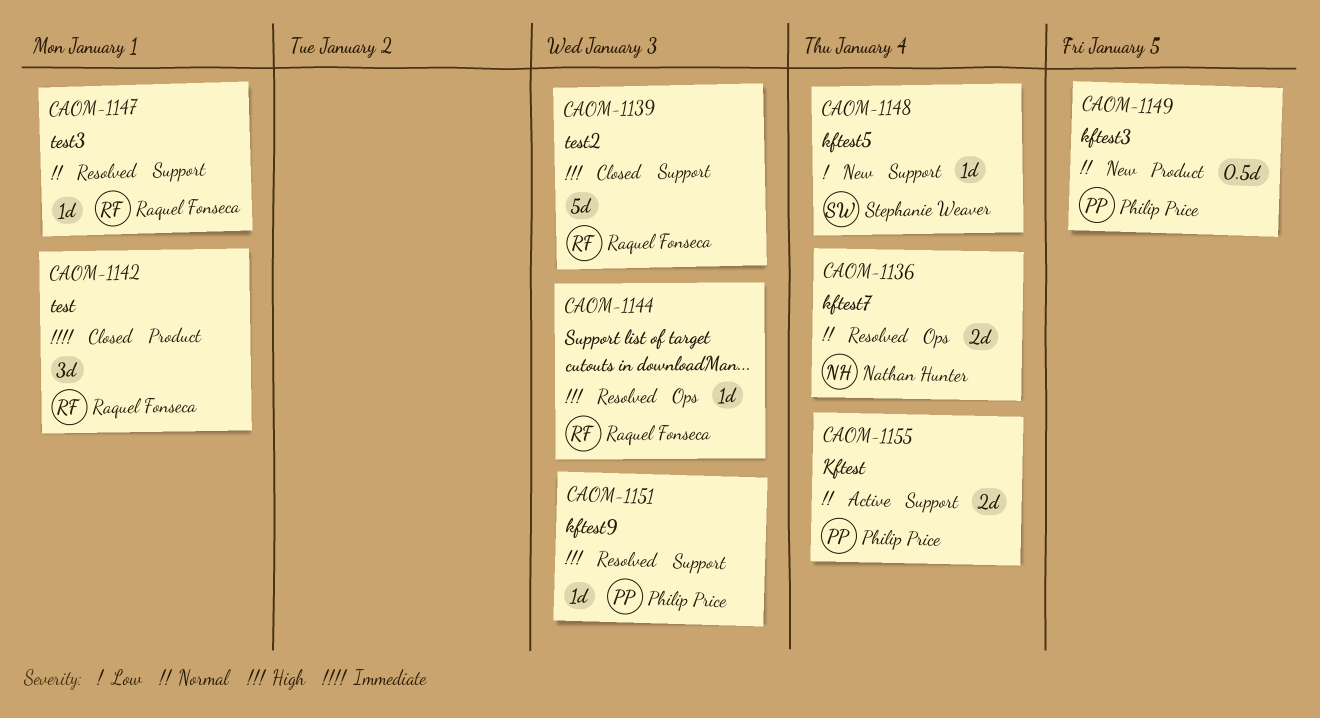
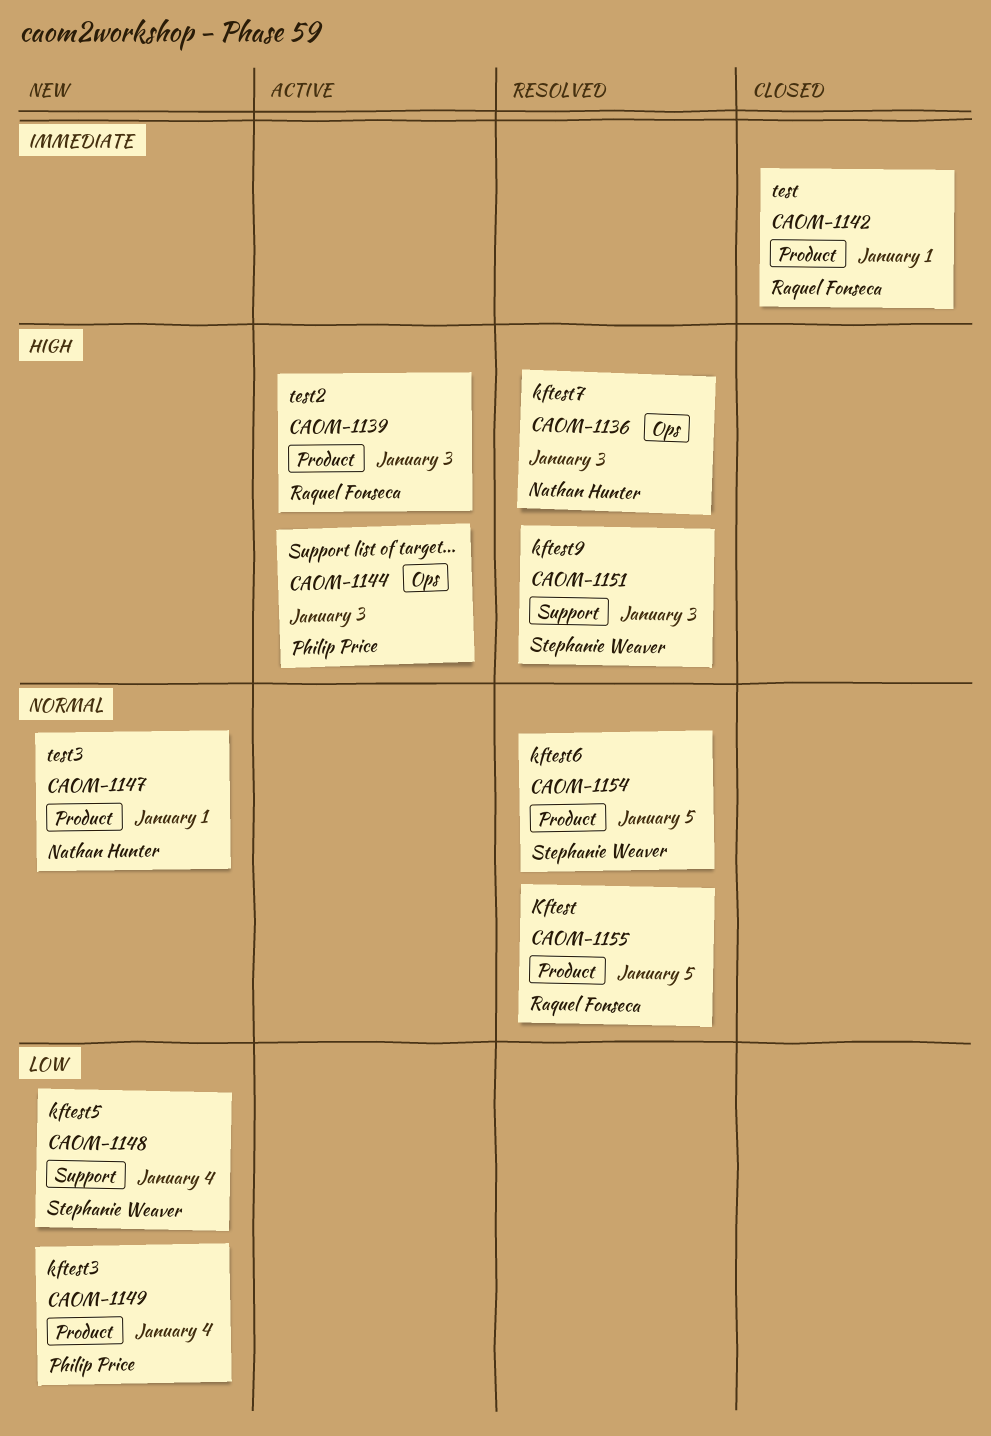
CAOM-1136, priority: Normal -> High
CAOM-1136, due: Jan 4 -> Jan 3
CAOM-1139, status: Closed -> Active
CAOM-1139, label: Support -> Product
CAOM-1144, status: Resolved -> Active
CAOM-1144, owner: Raquel Fonseca -> Philip Price
CAOM-1147, status: Resolved -> New
CAOM-1147, owner: Raquel Fonseca -> Nathan Hunter
CAOM-1147, label: Support -> Product
CAOM-1149, priority: Normal -> Low
CAOM-1149, due: Jan 5 -> Jan 4
CAOM-1151, owner: Philip Price -> Stephanie Weaver
CAOM-1154: none -> present
CAOM-1155, status: Active -> Resolved
CAOM-1155, owner: Philip Price -> Raquel Fonseca
CAOM-1155, label: Support -> Product
CAOM-1155, due: Jan 4 -> Jan 5

